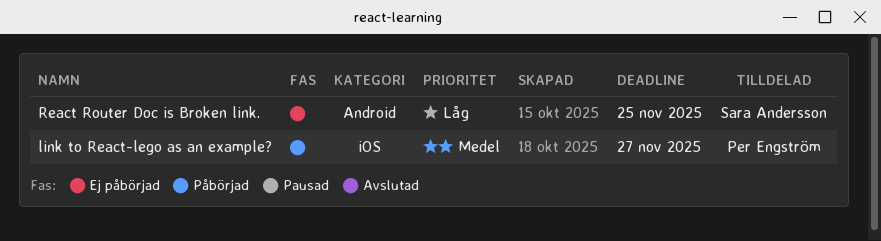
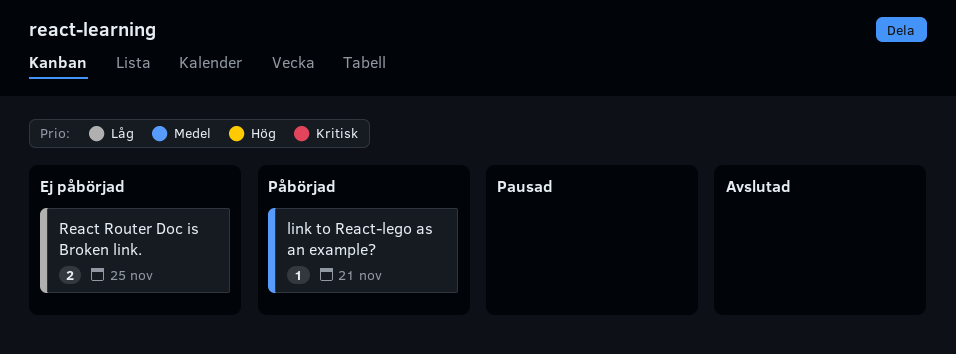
link to React-lego as an example?, due: Nov 27 -> Nov 21

